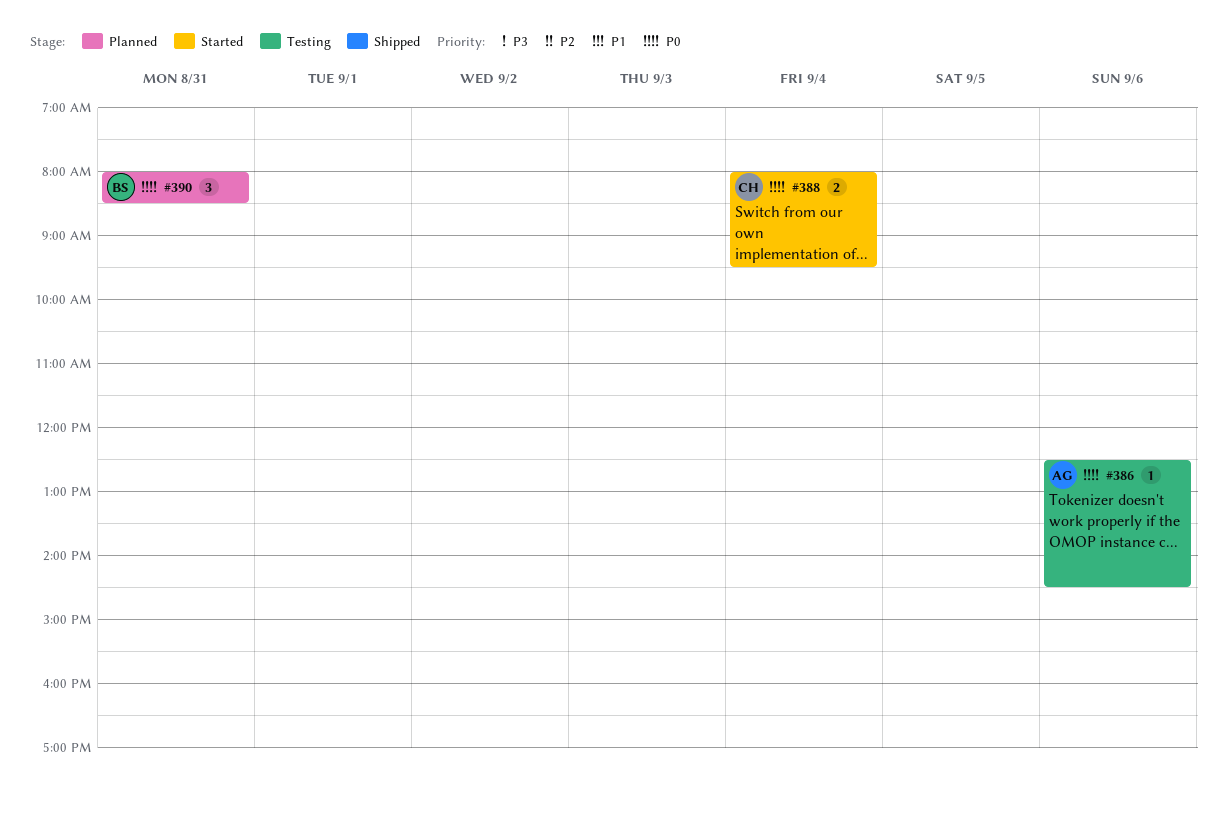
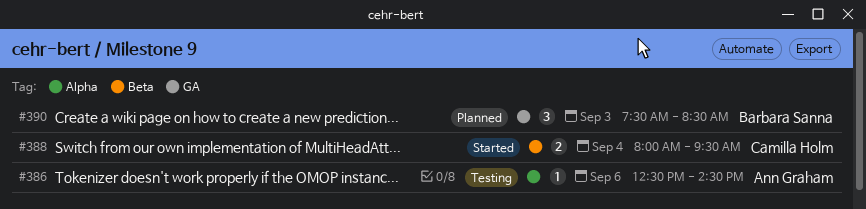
#390, day: Aug 31 -> Sep 3
#390, begins: 08:00 -> 07:30

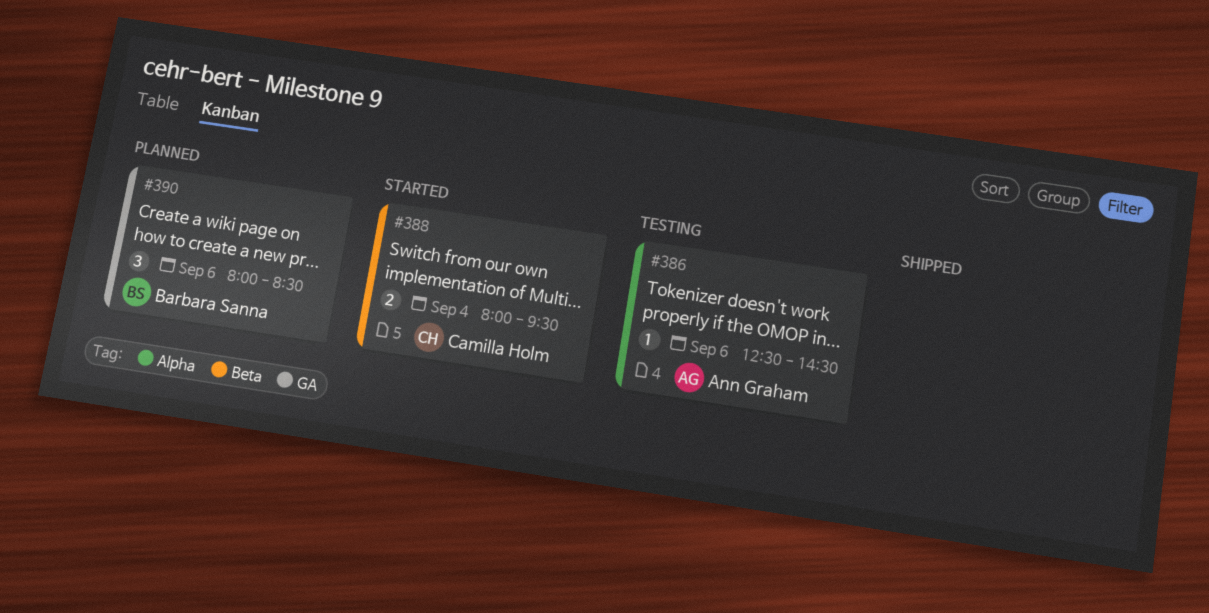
#390, day: Sep 3 -> Sep 6
#390, begins: 07:30 -> 08:00

